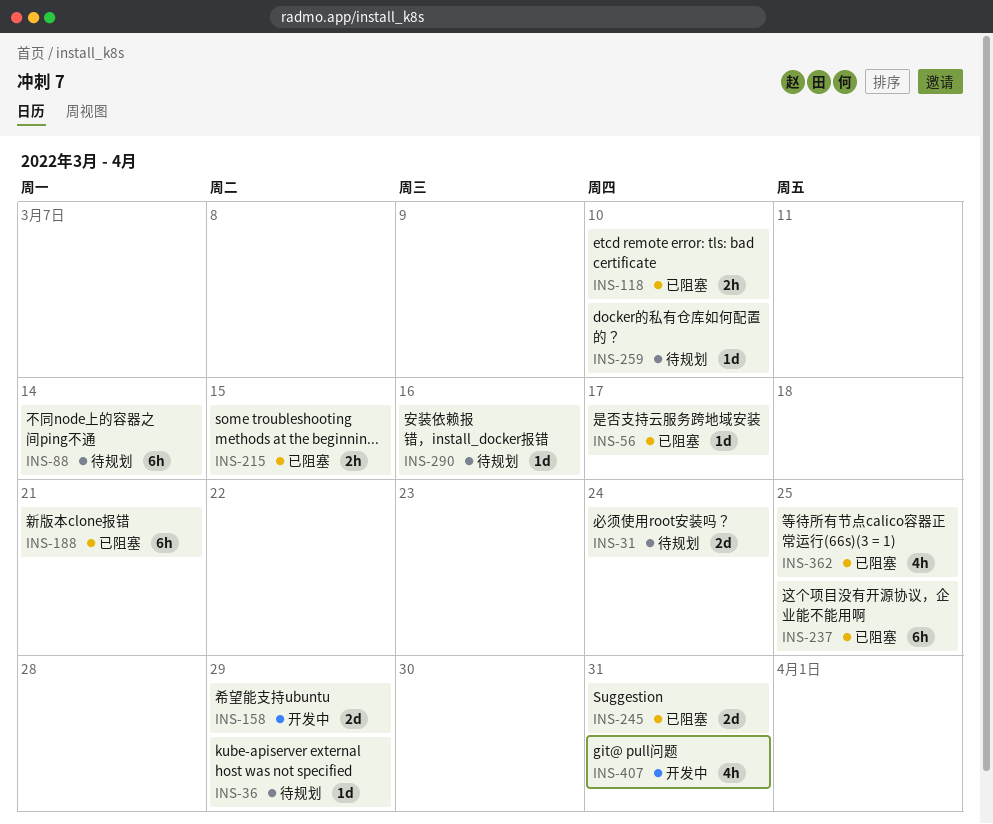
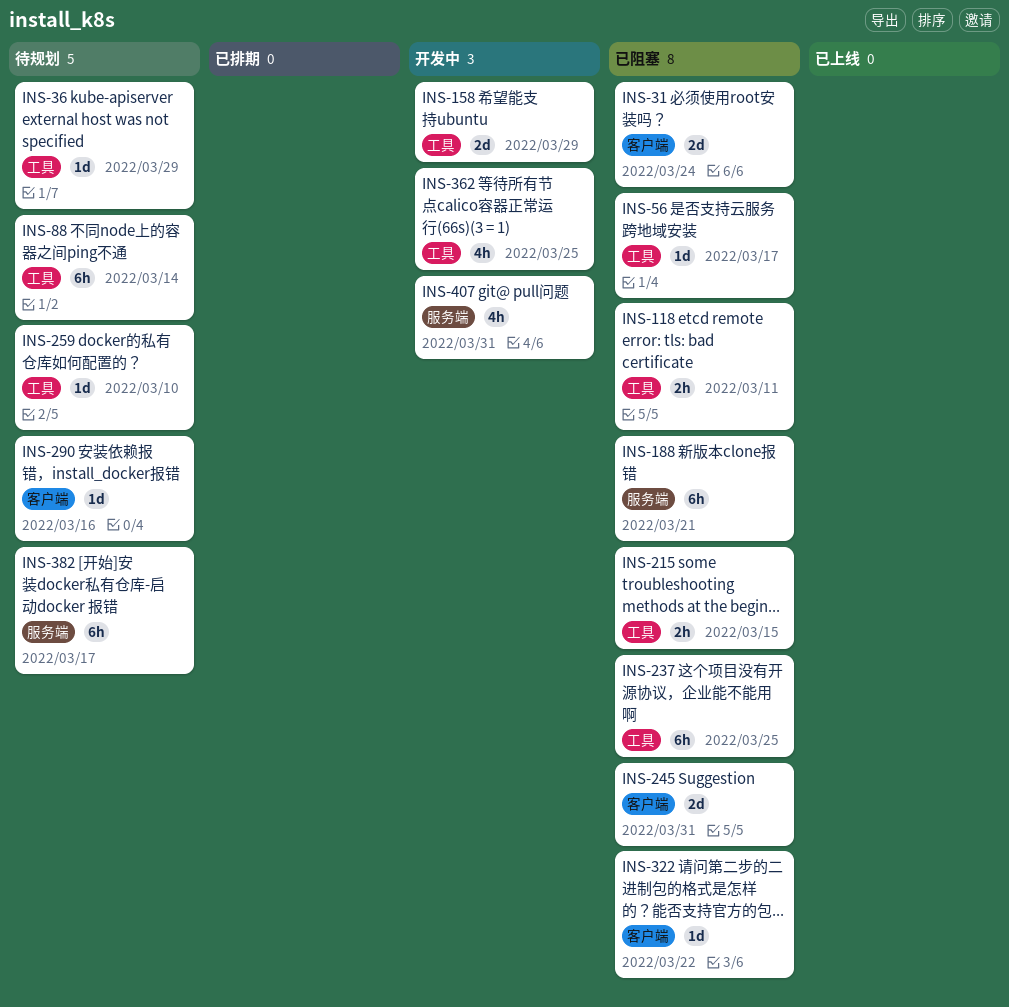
INS-31, status: 待规划 -> 已阻塞
INS-118, due: Mar 10 -> Mar 11
INS-322: none -> present
INS-362, status: 已阻塞 -> 开发中
INS-382: none -> present

